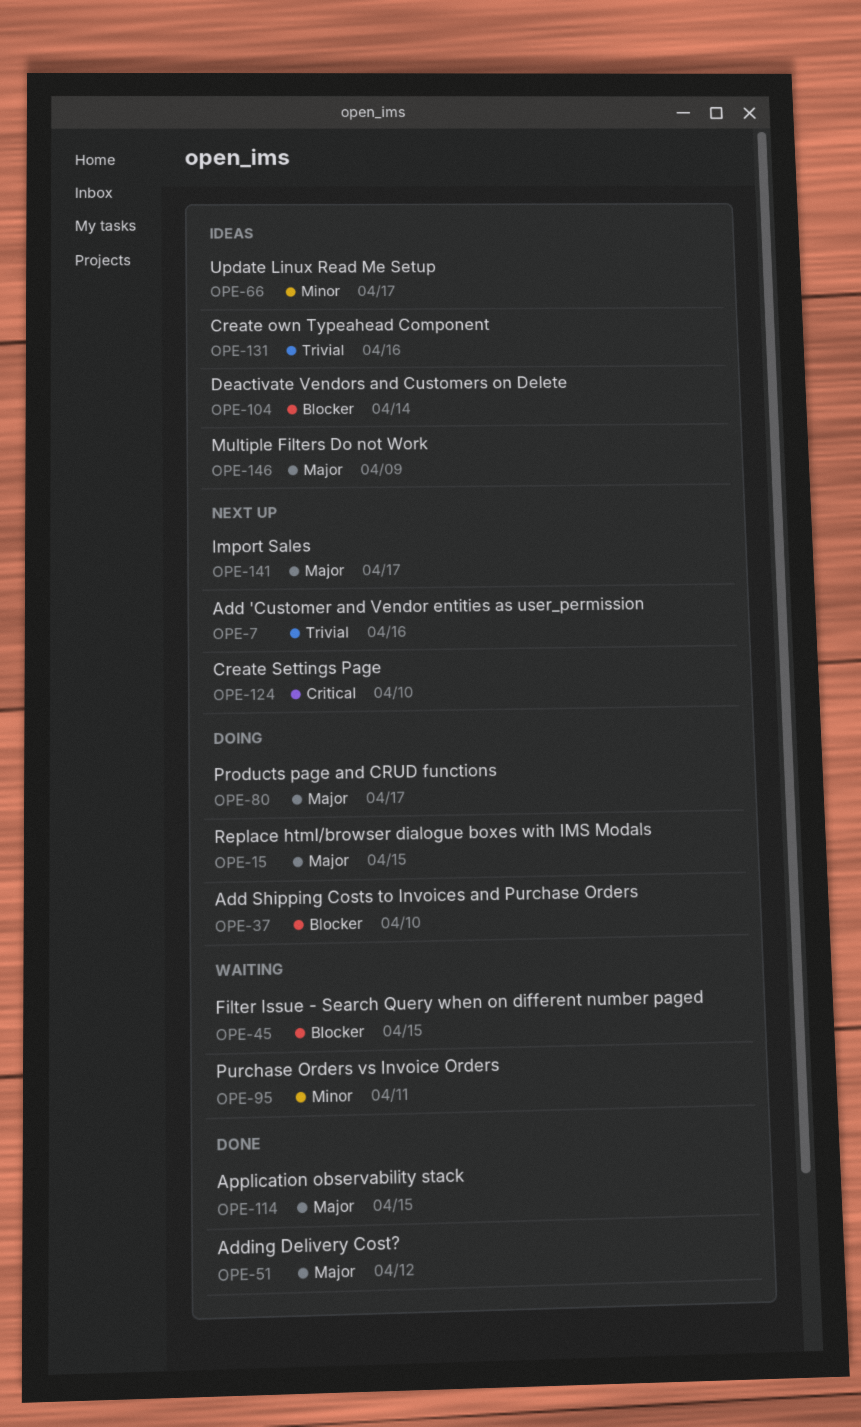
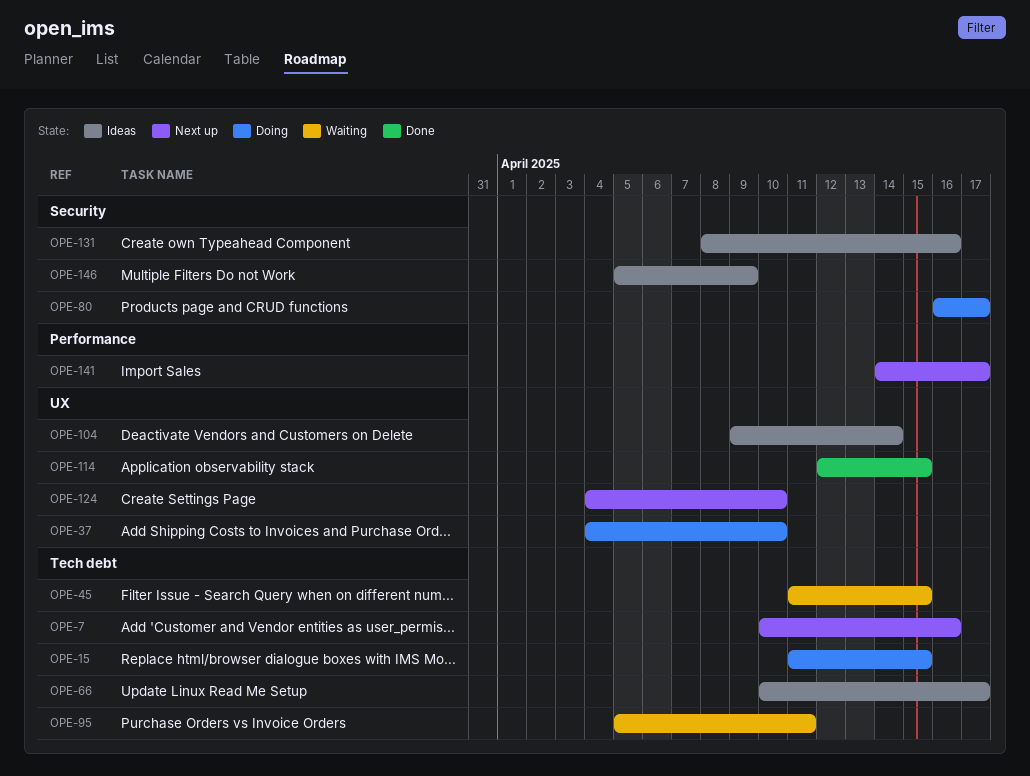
OPE-51: present -> none

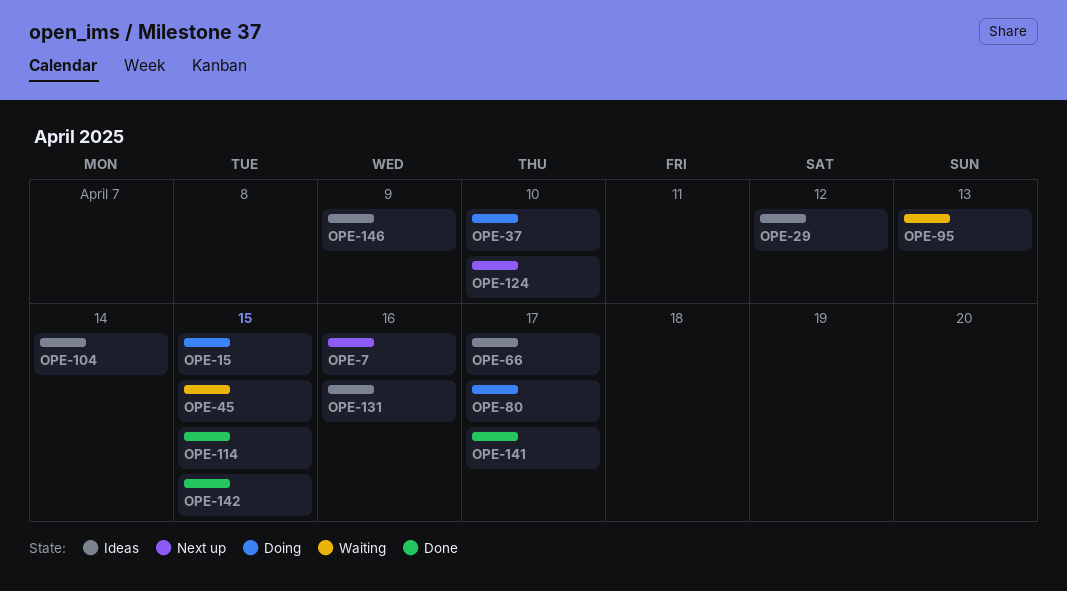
OPE-29: none -> present
OPE-95, due: Apr 11 -> Apr 13
OPE-141, status: Next up -> Done
OPE-142: none -> present

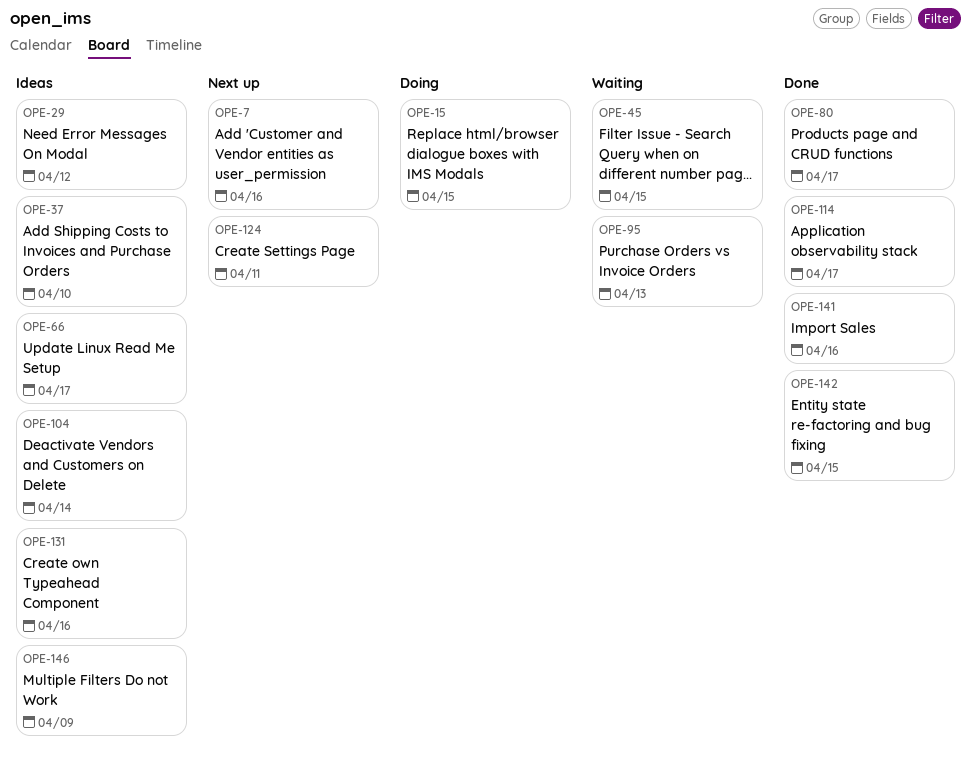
OPE-37, status: Doing -> Ideas
OPE-80, status: Doing -> Done
OPE-114, due: Apr 15 -> Apr 17
OPE-124, due: Apr 10 -> Apr 11
OPE-141, due: Apr 17 -> Apr 16

